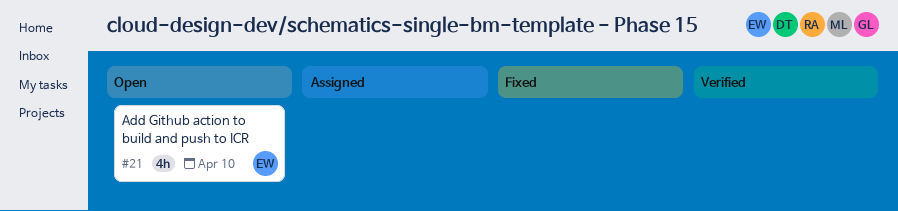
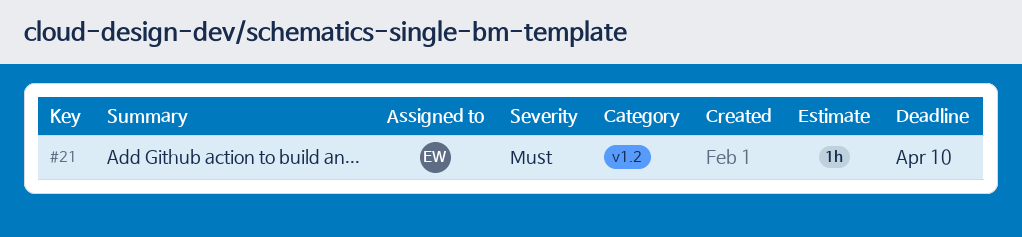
#21, estimate: 4h -> 1h

